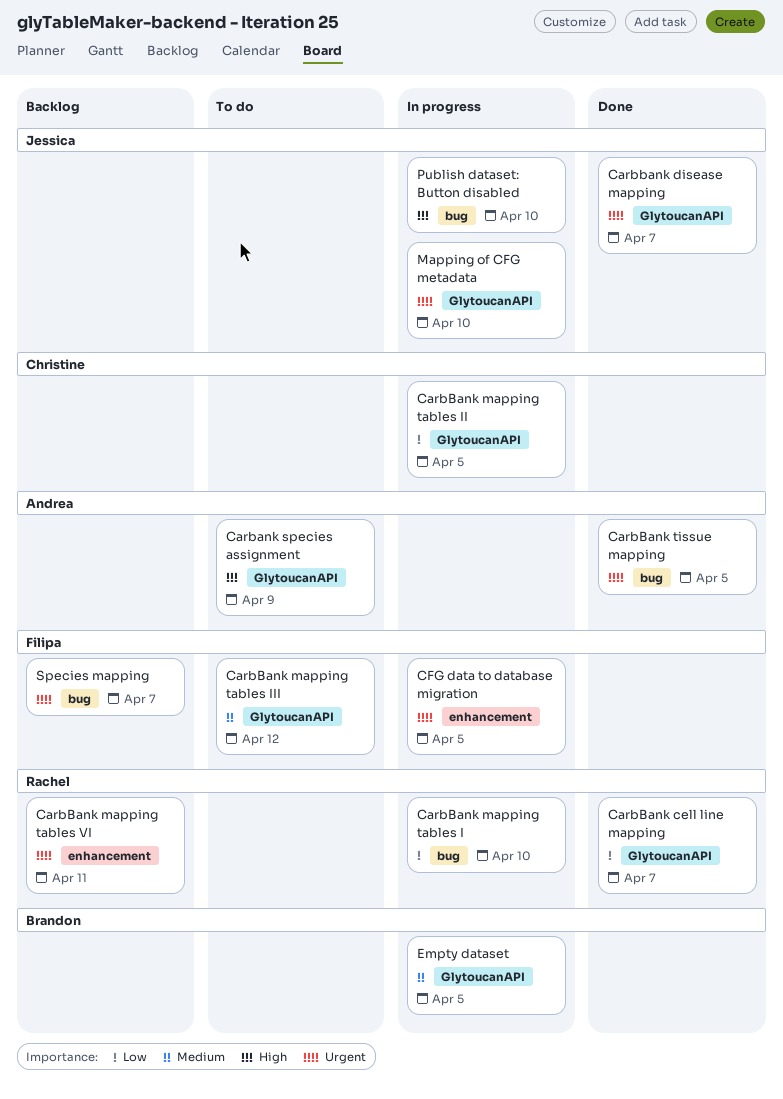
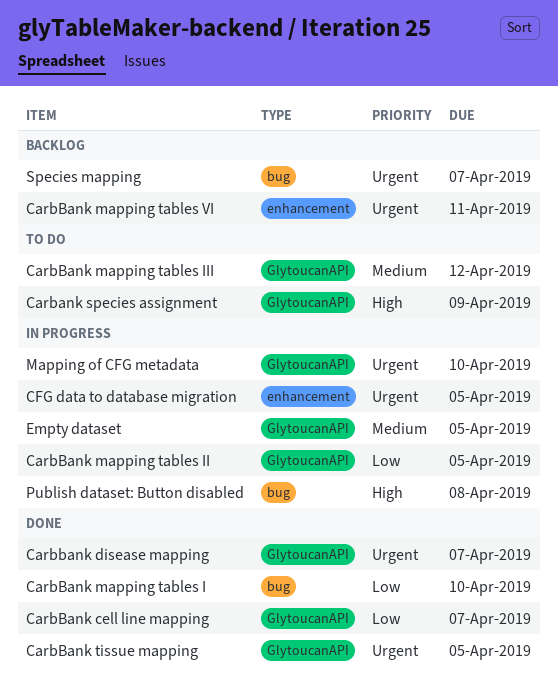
CarbBank mapping tables I, status: In progress -> Done
CarbBank tissue mapping, label: bug -> GlytoucanAPI
Publish dataset: Button disabled, due: Apr 10 -> Apr 8

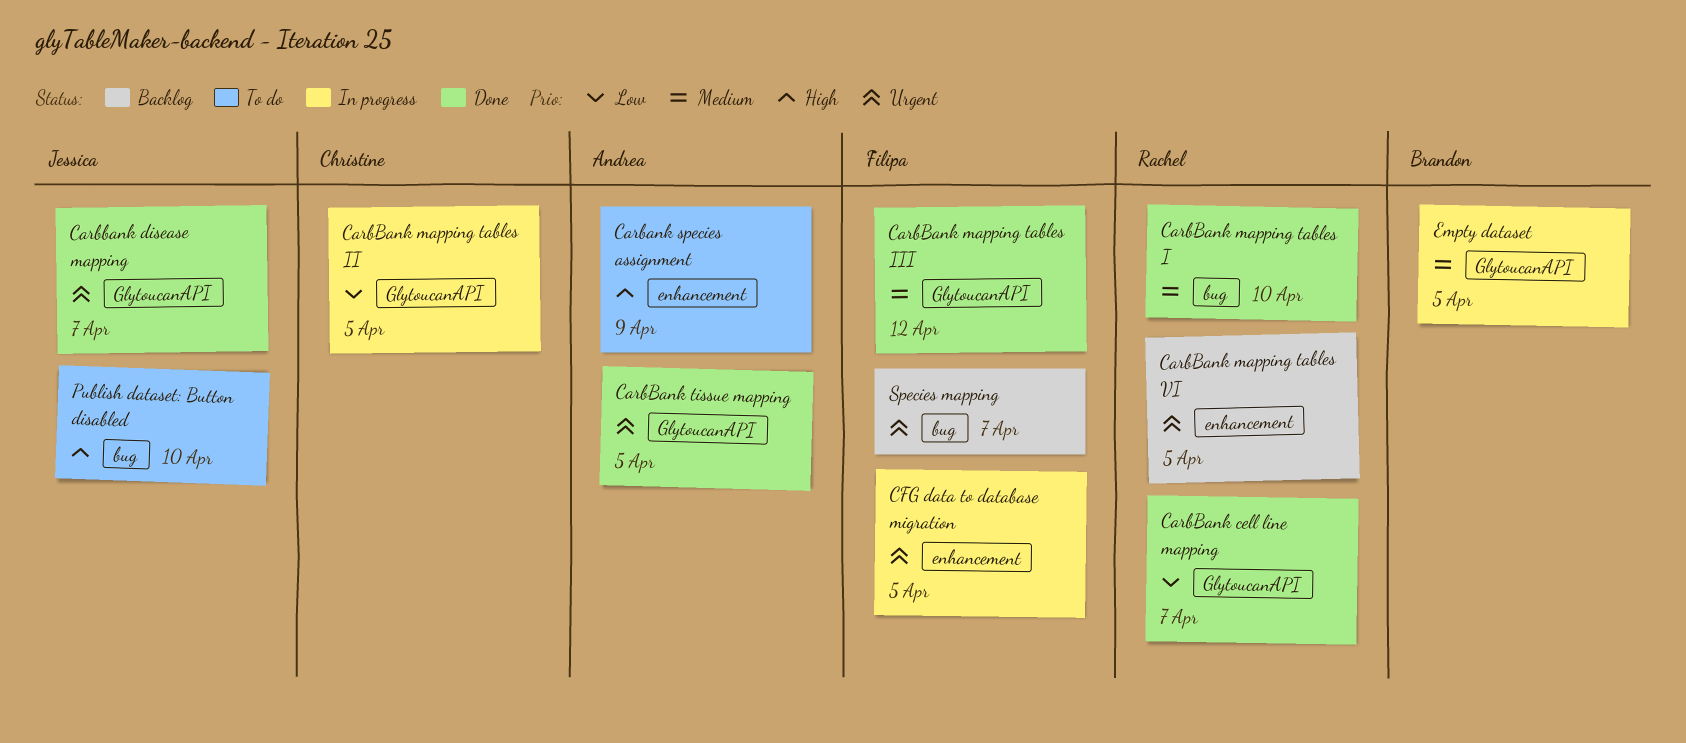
Carbank species assignment, label: GlytoucanAPI -> enhancement
CarbBank mapping tables I, priority: Low -> Medium
CarbBank mapping tables III, status: To do -> Done
CarbBank mapping tables VI, due: Apr 11 -> Apr 5
Mapping of CFG metadata: present -> none
Publish dataset: Button disabled, status: In progress -> To do
Publish dataset: Button disabled, due: Apr 8 -> Apr 10

